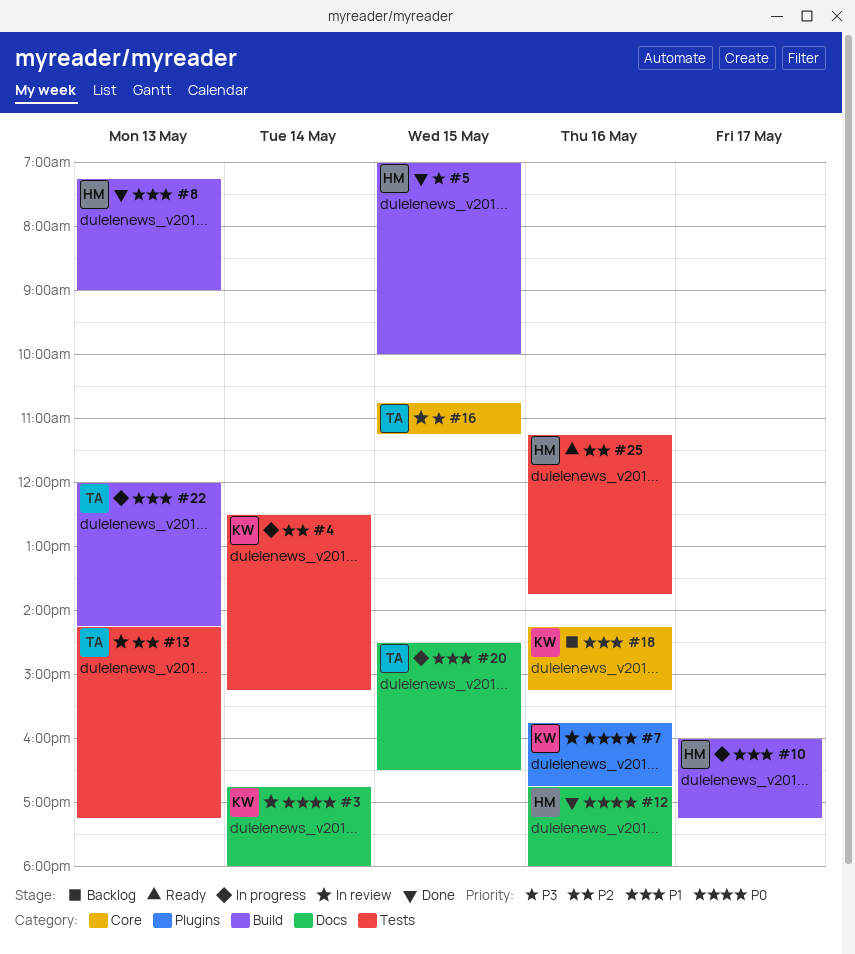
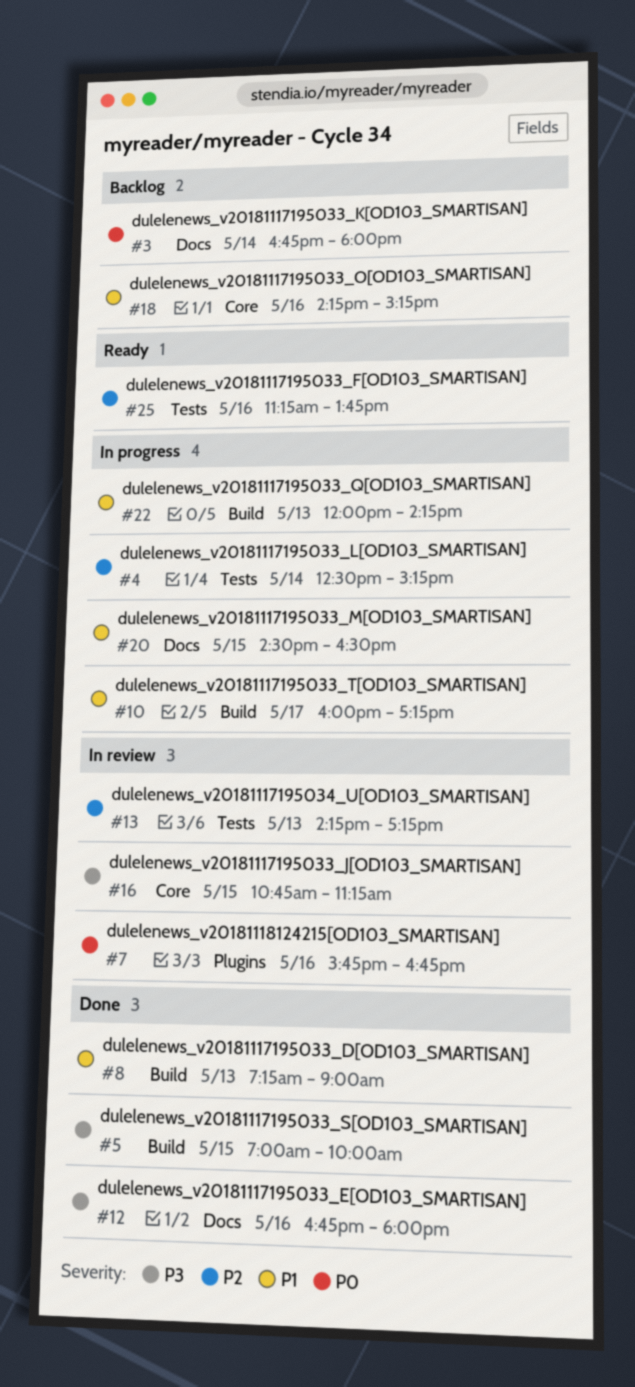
#3, status: In review -> Backlog
#12, priority: P0 -> P3

